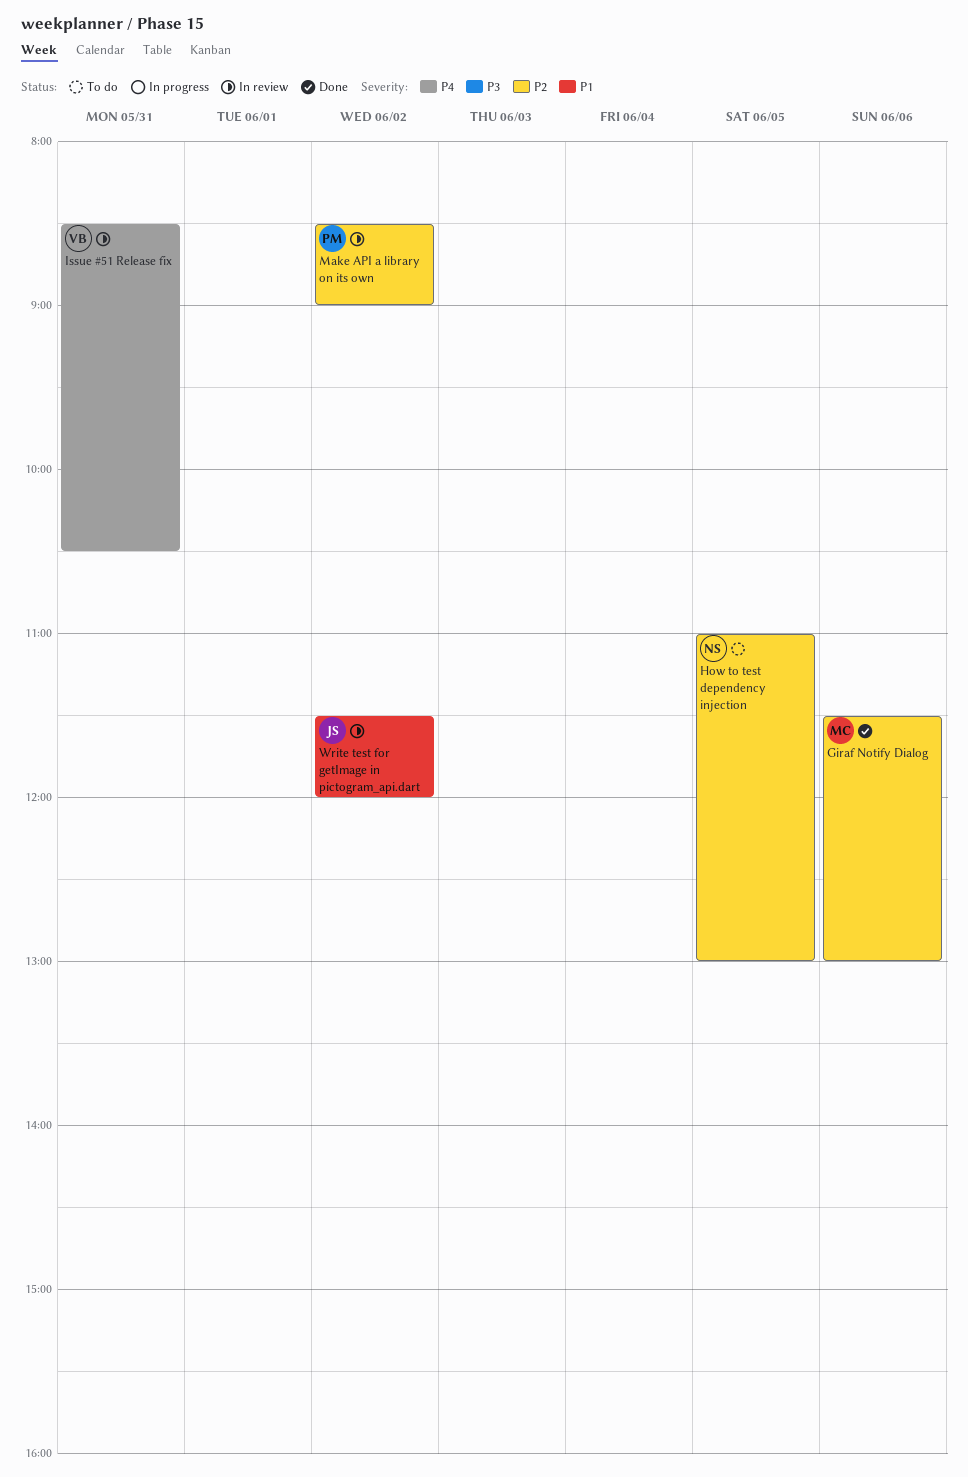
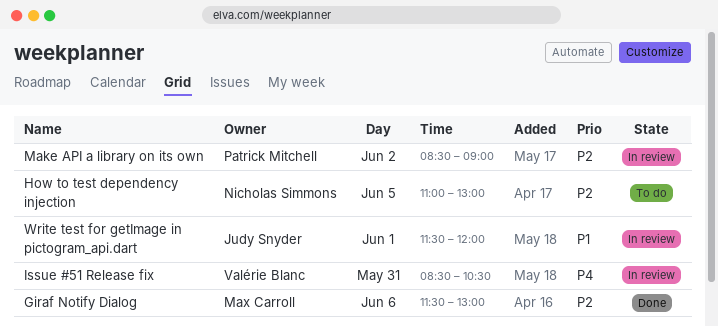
Write test for getImage in pictogram_api.dart, day: Jun 2 -> Jun 1

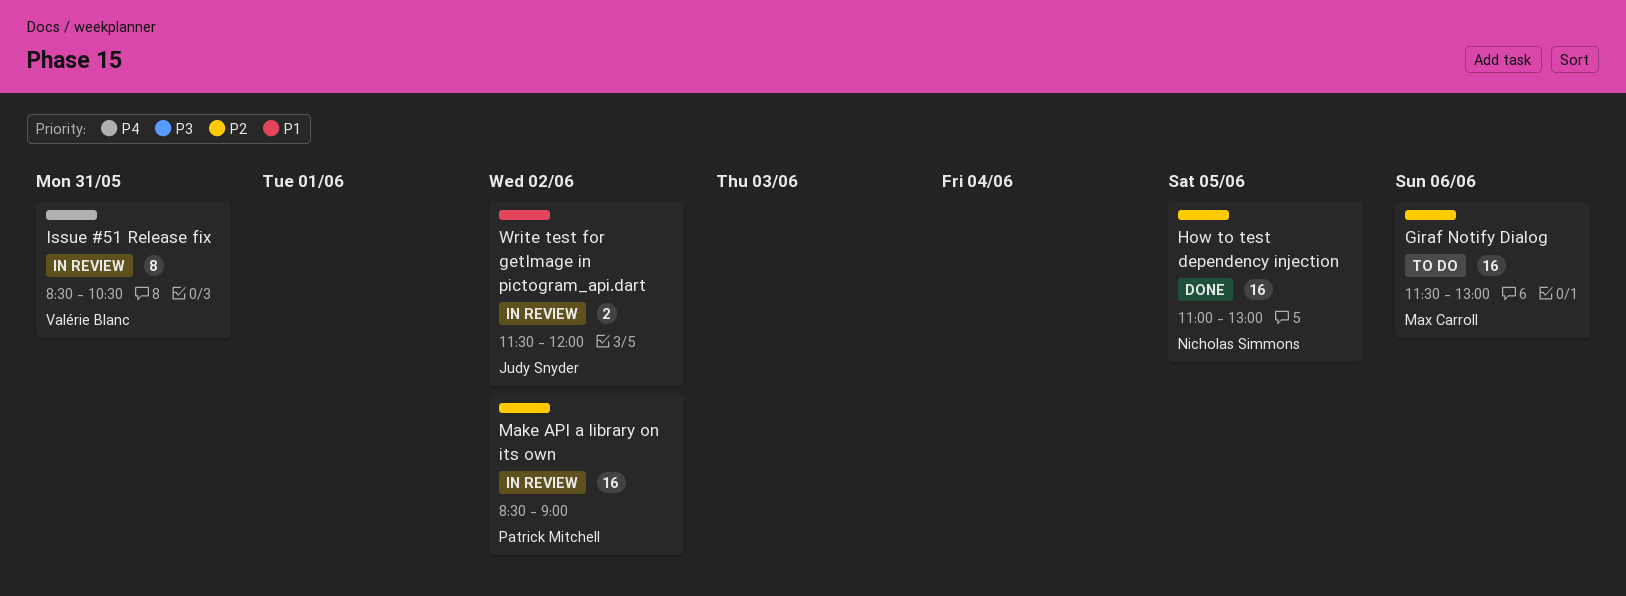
Giraf Notify Dialog, status: Done -> To do
How to test dependency injection, status: To do -> Done
Write test for getImage in pictogram_api.dart, day: Jun 1 -> Jun 2

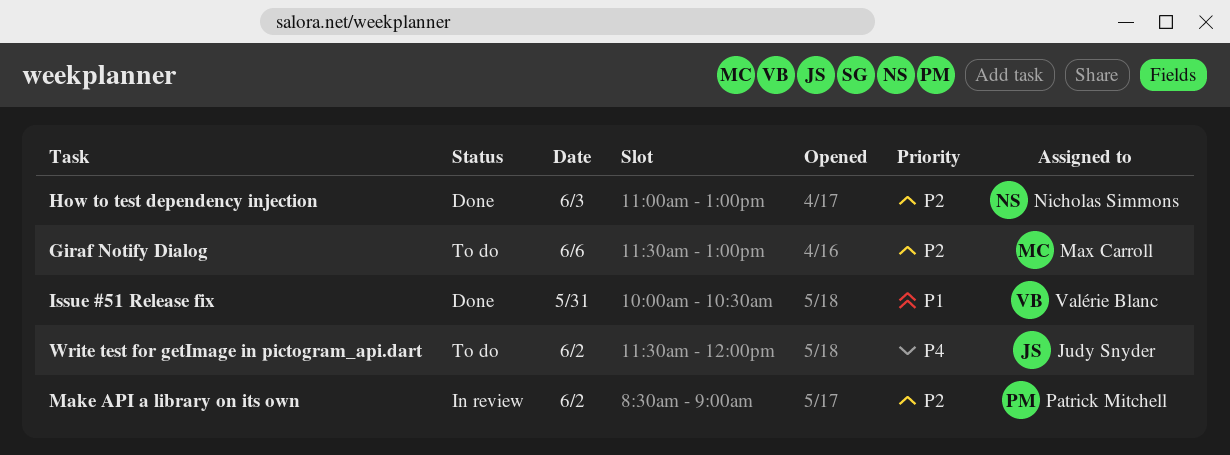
How to test dependency injection, day: Jun 5 -> Jun 3
Issue #51 Release fix, status: In review -> Done
Issue #51 Release fix, priority: P4 -> P1
Issue #51 Release fix, begins: 08:30 -> 10:00
Write test for getImage in pictogram_api.dart, status: In review -> To do
Write test for getImage in pictogram_api.dart, priority: P1 -> P4

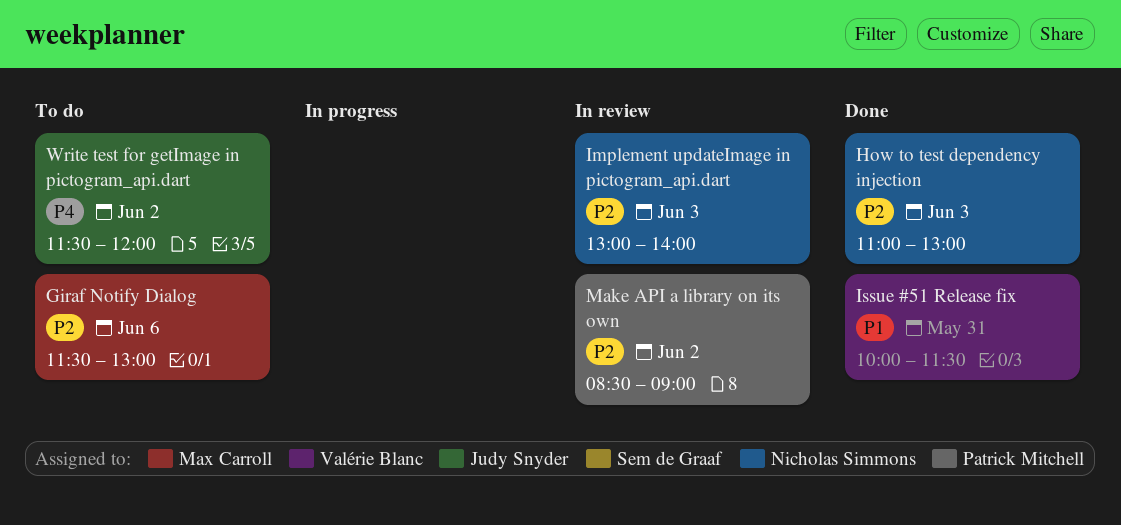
Implement updateImage in pictogram_api.dart: none -> present
Issue #51 Release fix, ends: 10:30 -> 11:30

